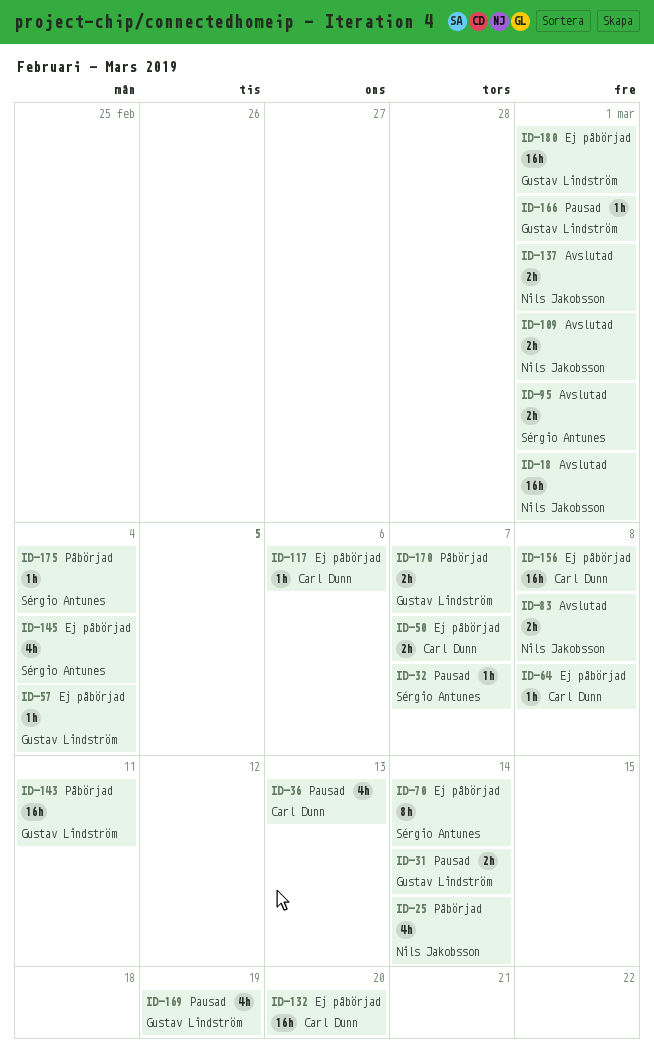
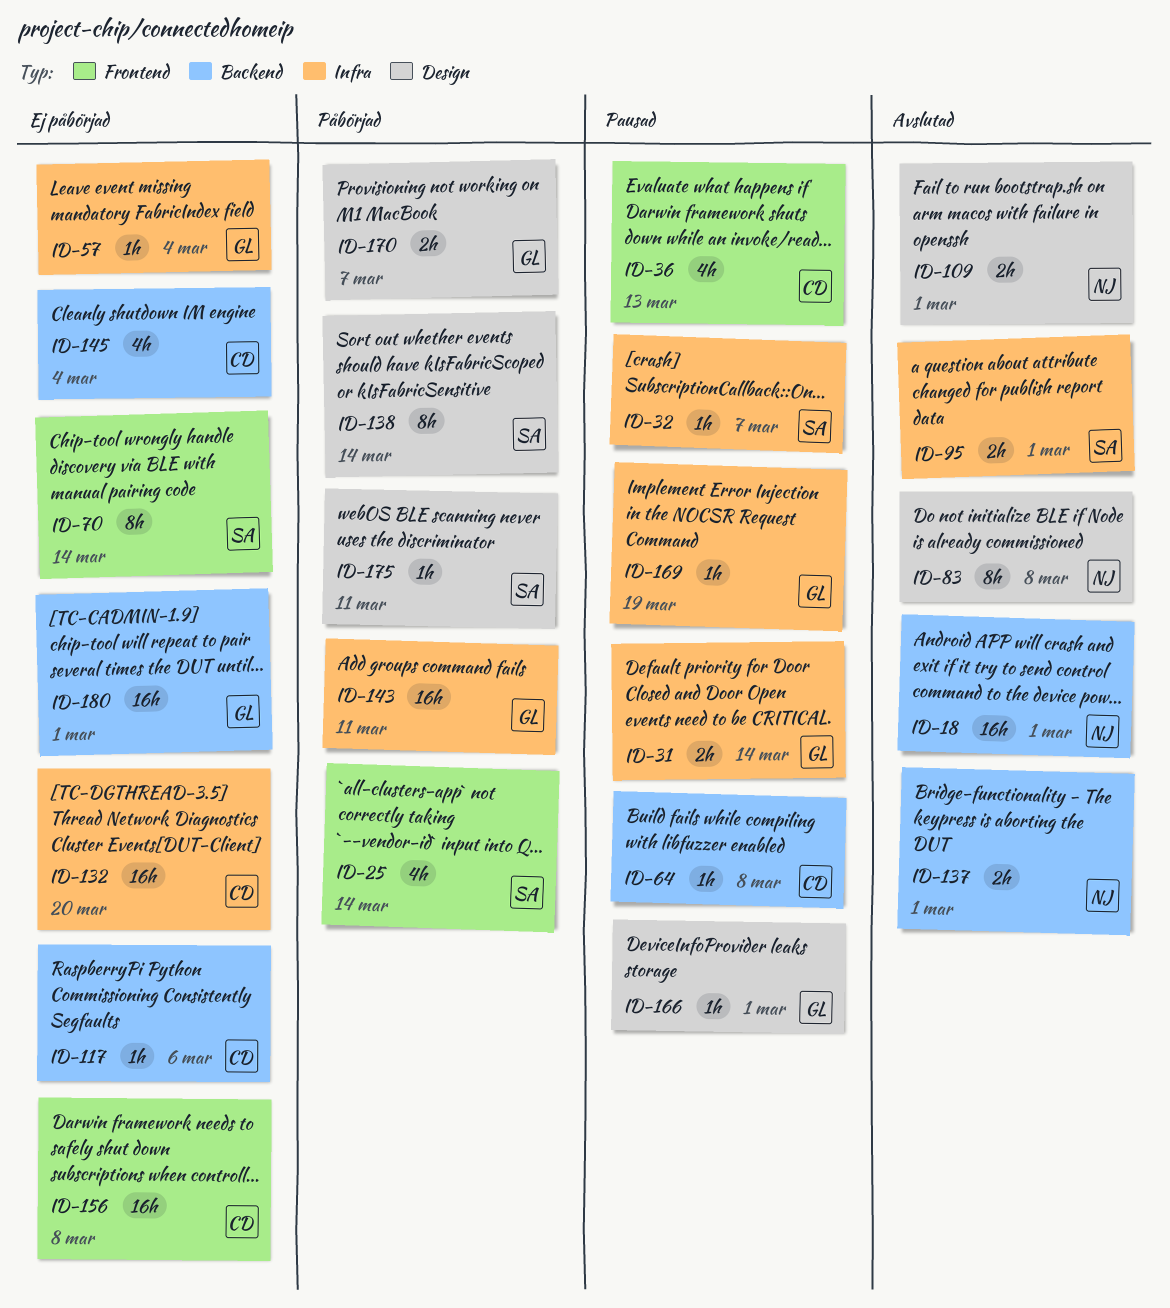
ID-25, owner: Nils Jakobsson -> Sérgio Antunes
ID-50: present -> none
ID-64, status: Ej påbörjad -> Pausad
ID-83, estimate: 2h -> 8h
ID-138: none -> present
ID-145, owner: Sérgio Antunes -> Carl Dunn
ID-169, estimate: 4h -> 1h
ID-175, due: Mar 4 -> Mar 11

